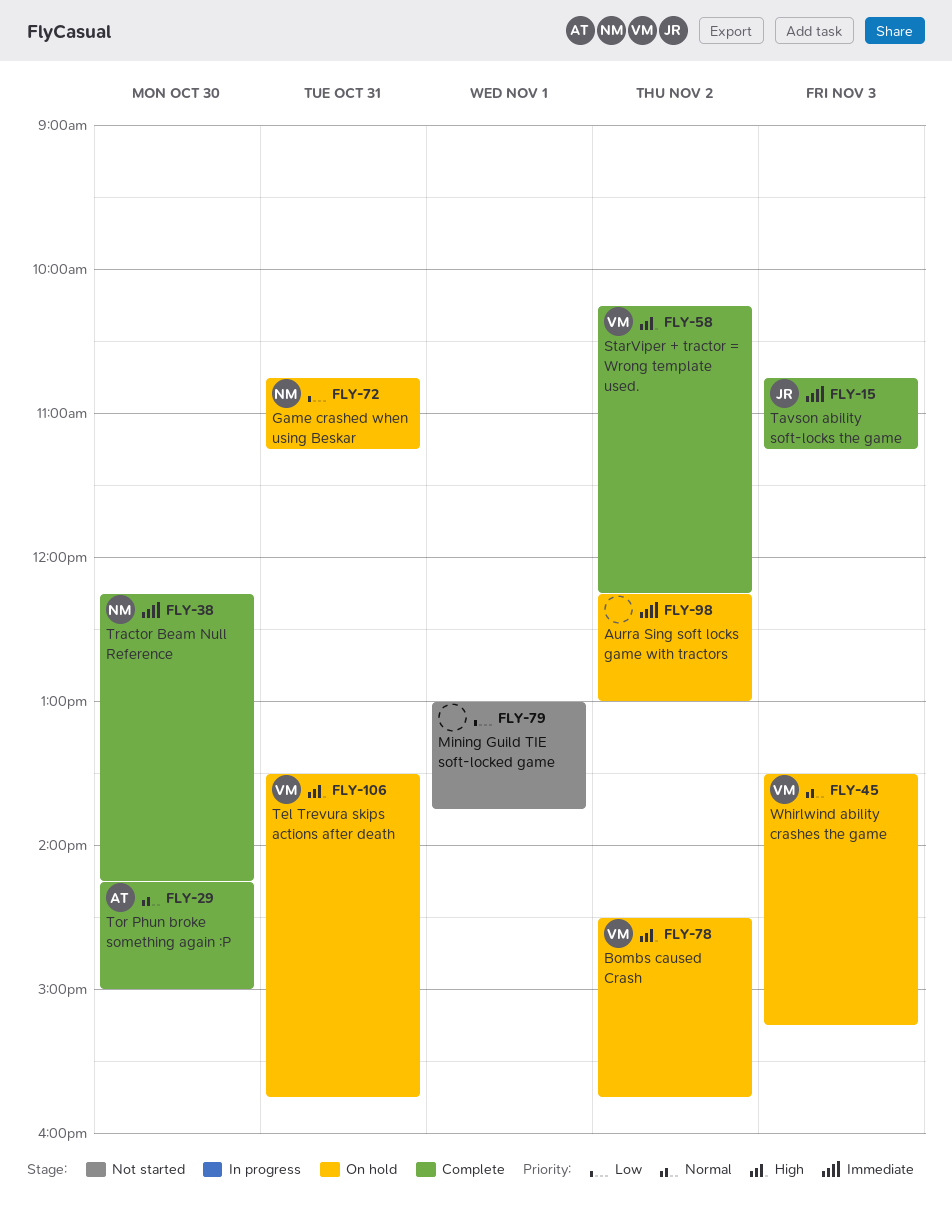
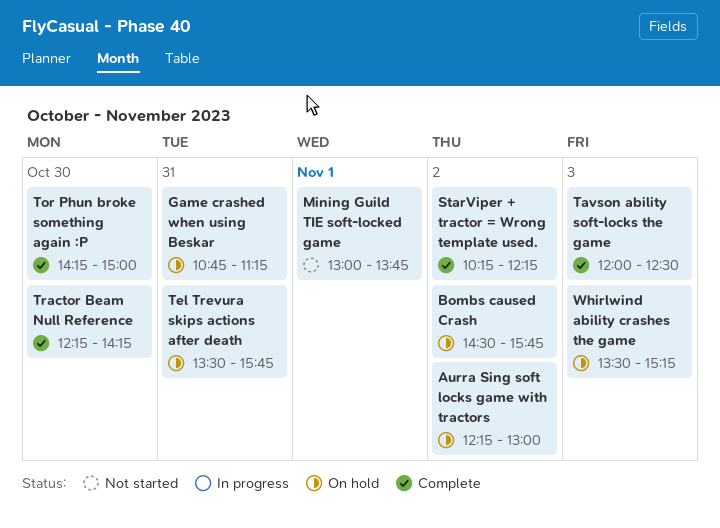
Tavson ability soft-locks the game, begins: 10:45 -> 12:00
Tavson ability soft-locks the game, ends: 11:15 -> 12:30

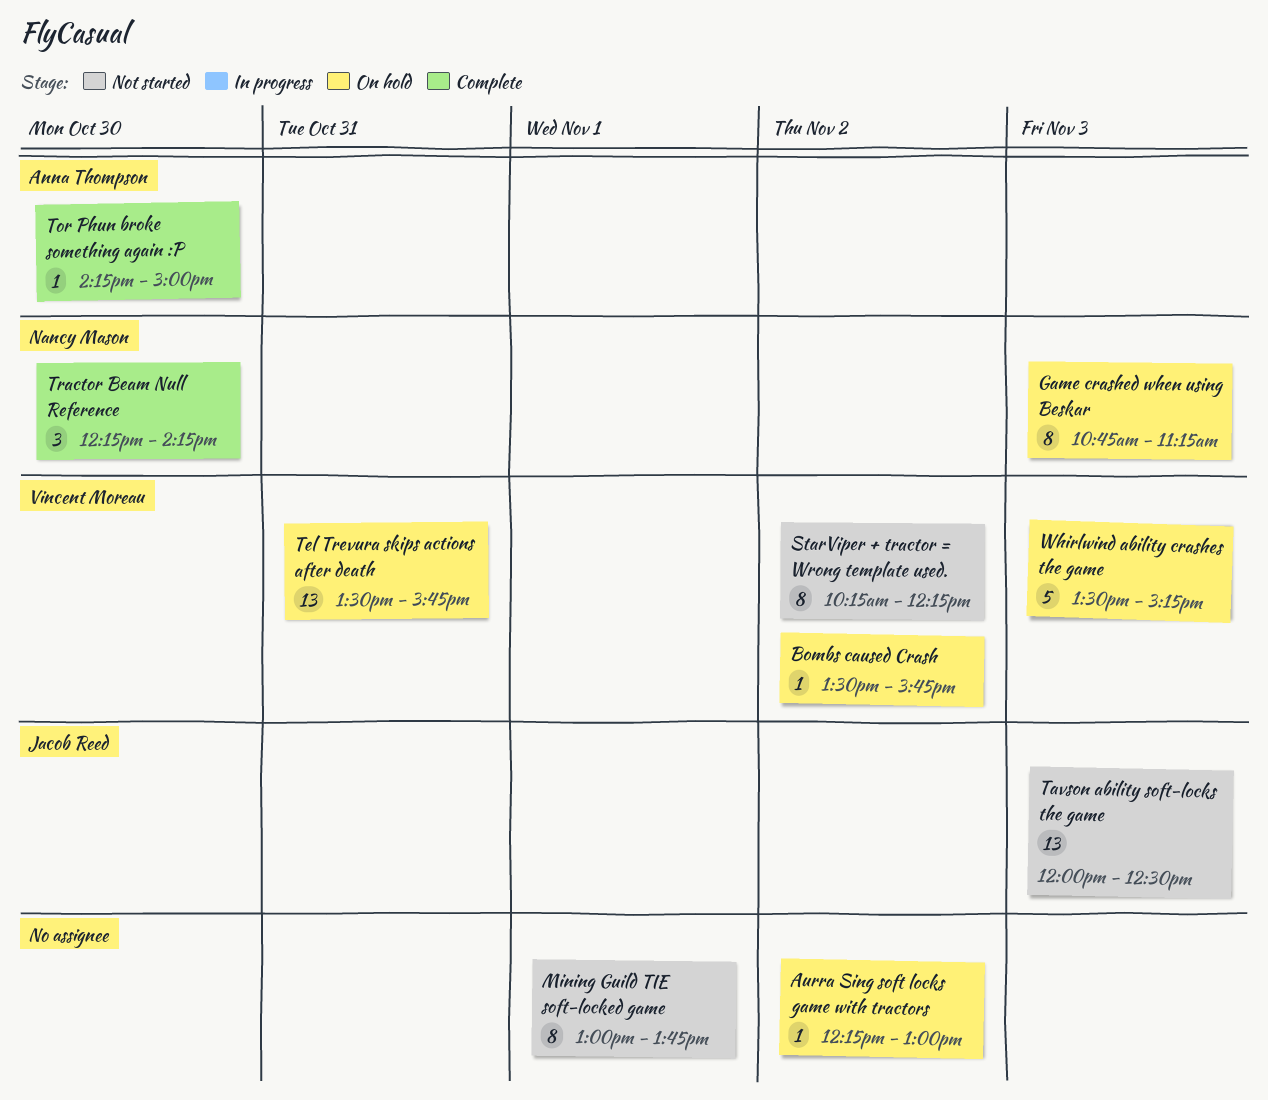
Bombs caused Crash, begins: 14:30 -> 13:30
Game crashed when using Beskar, day: Oct 31 -> Nov 3
StarViper + tractor = Wrong template used., status: Complete -> Not started
Tavson ability soft-locks the game, status: Complete -> Not started

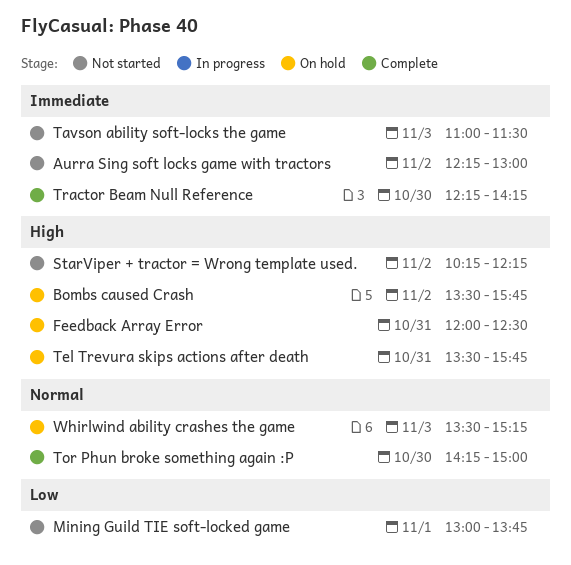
Aurra Sing soft locks game with tractors, status: On hold -> Not started
Feedback Array Error: none -> present
Game crashed when using Beskar: present -> none
Tavson ability soft-locks the game, begins: 12:00 -> 11:00
Tavson ability soft-locks the game, ends: 12:30 -> 11:30

